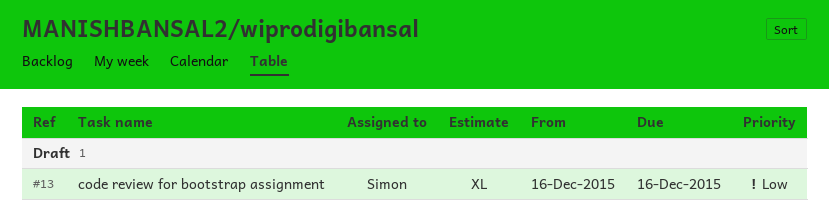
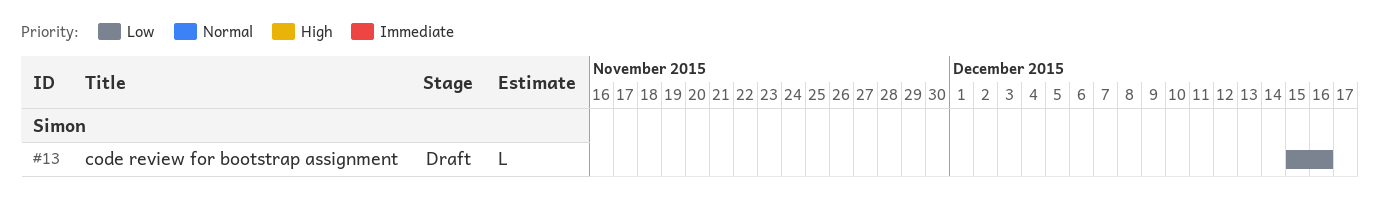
#13, estimate: XL -> L
#13, start: Dec 16 -> Dec 15

